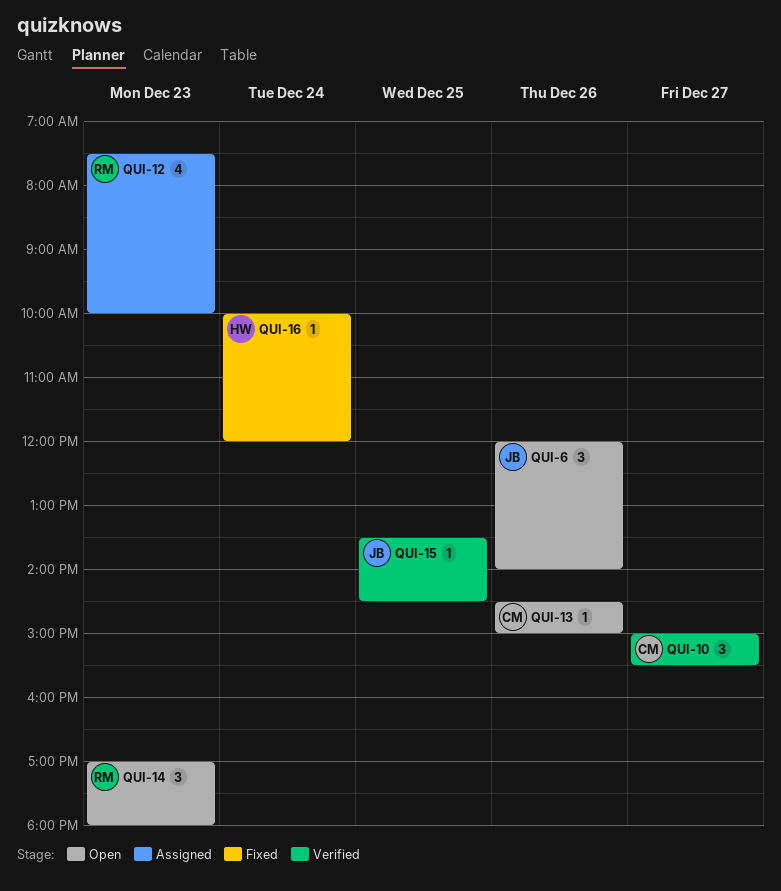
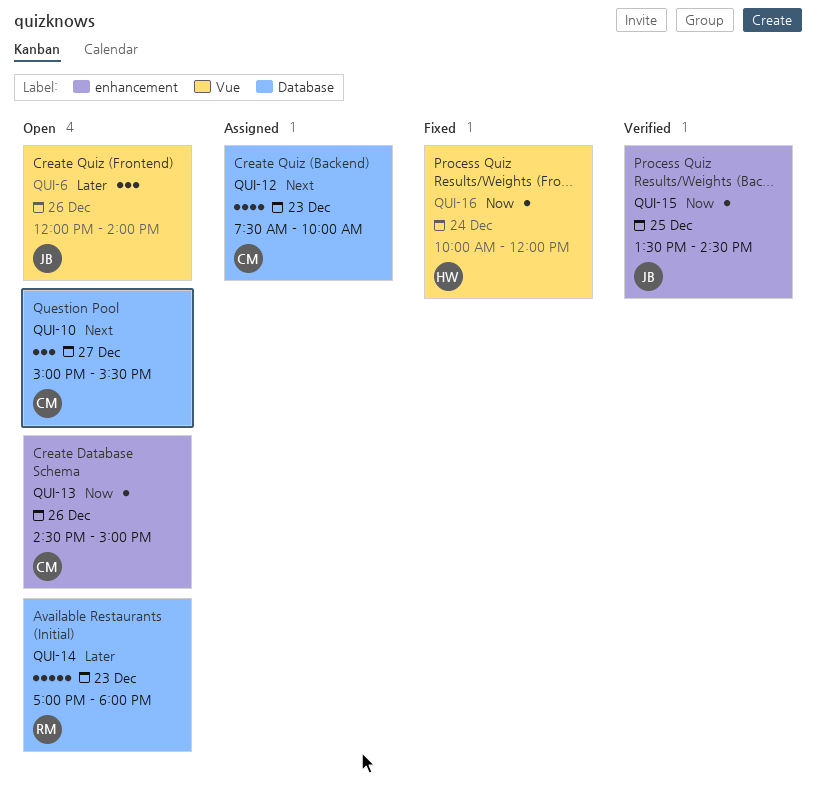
QUI-10, status: Verified -> Open
QUI-12, owner: RM -> CM
QUI-14, estimate: 3 -> 5

